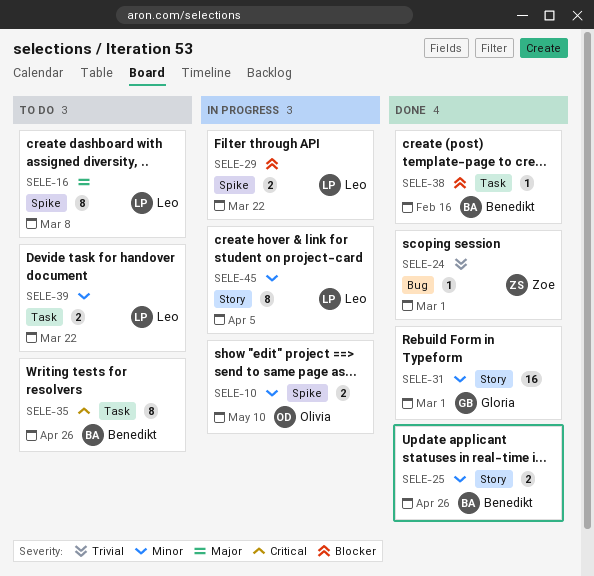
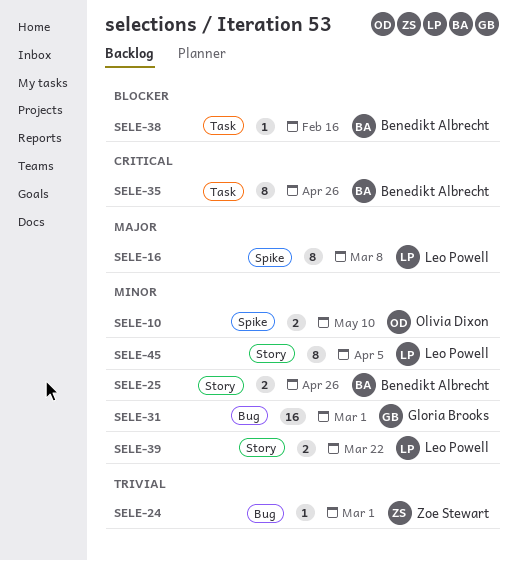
SELE-29: present -> none
SELE-31, label: Story -> Bug
SELE-39, label: Task -> Story

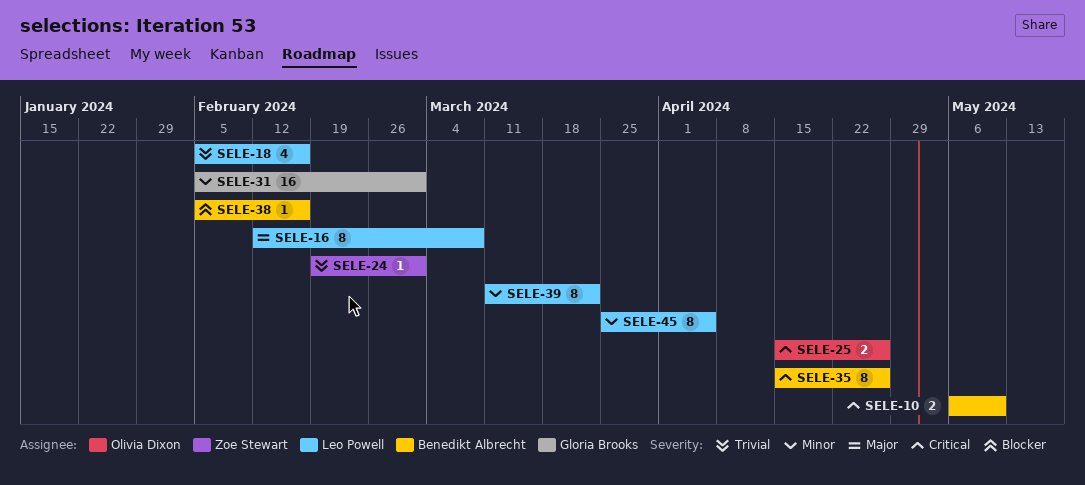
SELE-10, owner: Olivia Dixon -> Benedikt Albrecht
SELE-10, priority: Minor -> Critical
SELE-18: none -> present
SELE-25, owner: Benedikt Albrecht -> Olivia Dixon
SELE-25, priority: Minor -> Critical
SELE-39, estimate: 2 -> 8

